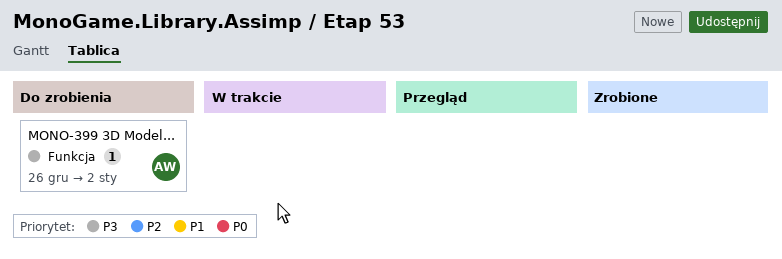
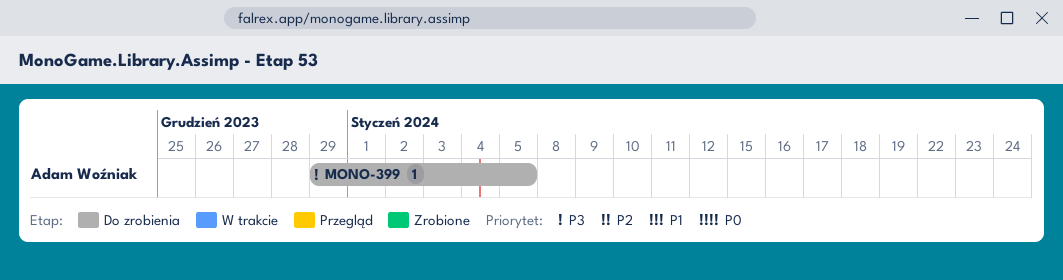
MONO-399, start: Dec 26 -> Dec 29
MONO-399, due: Jan 2 -> Jan 5

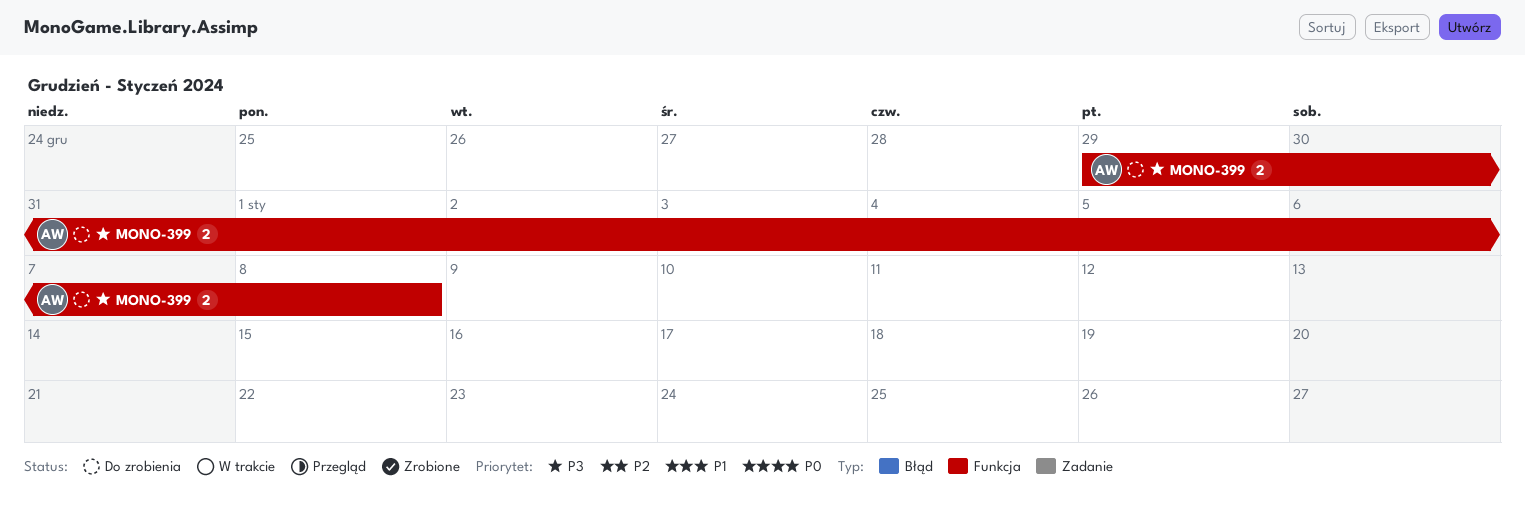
MONO-399, estimate: 1 -> 2
MONO-399, due: Jan 5 -> Jan 8

